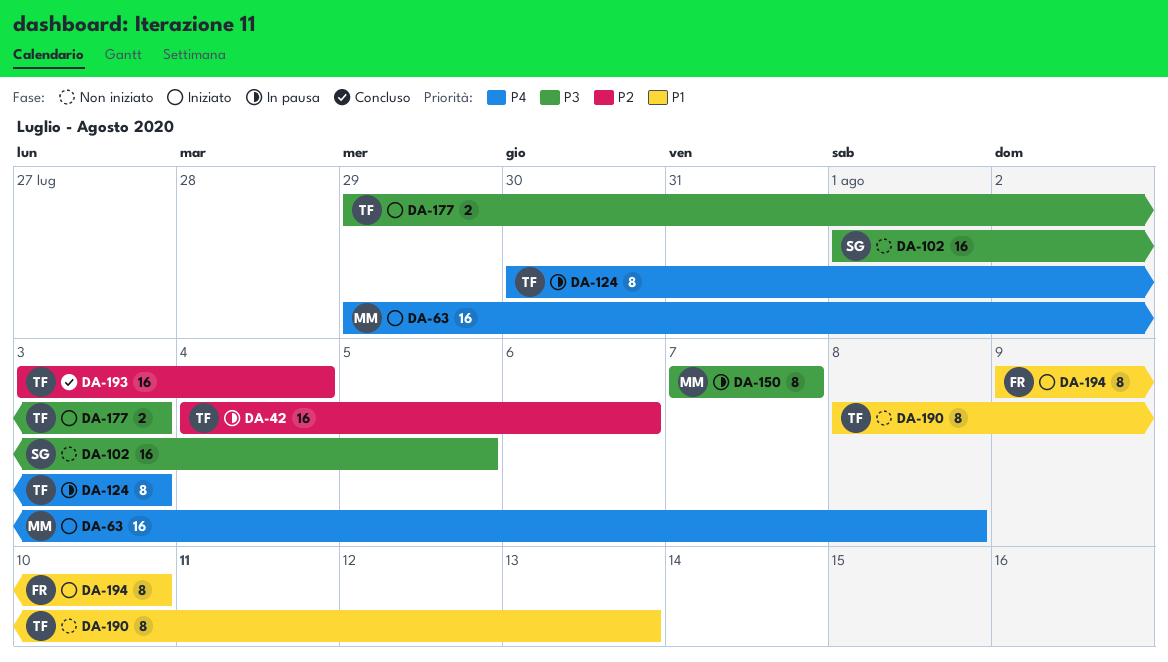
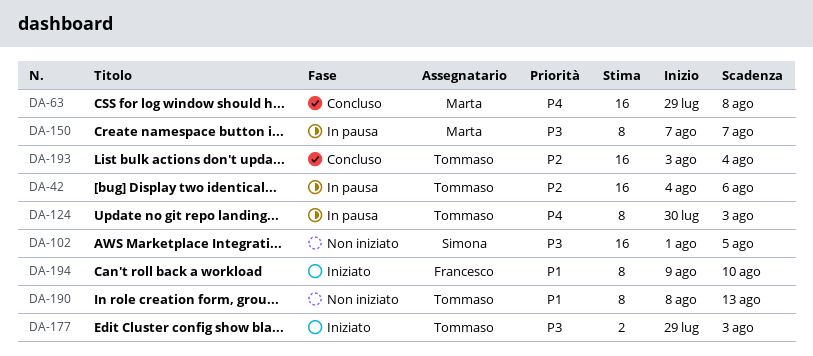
DA-63, status: Iniziato -> Concluso

